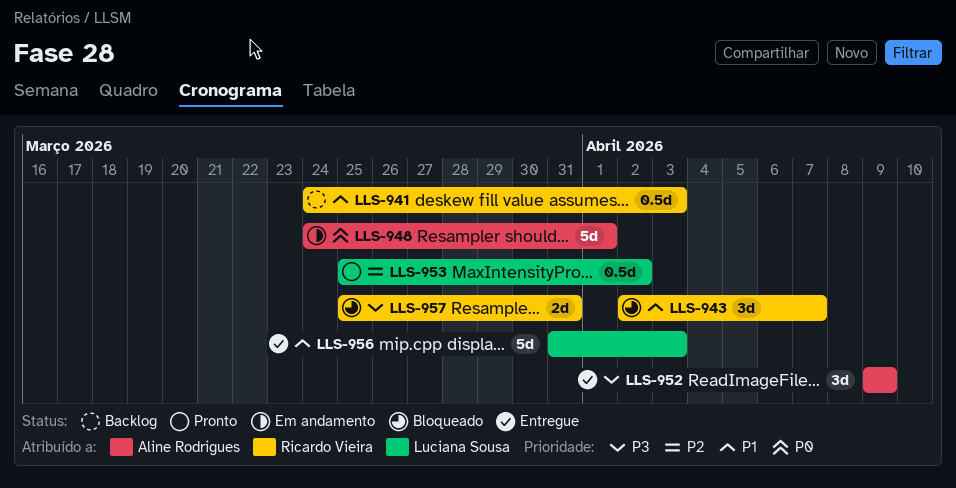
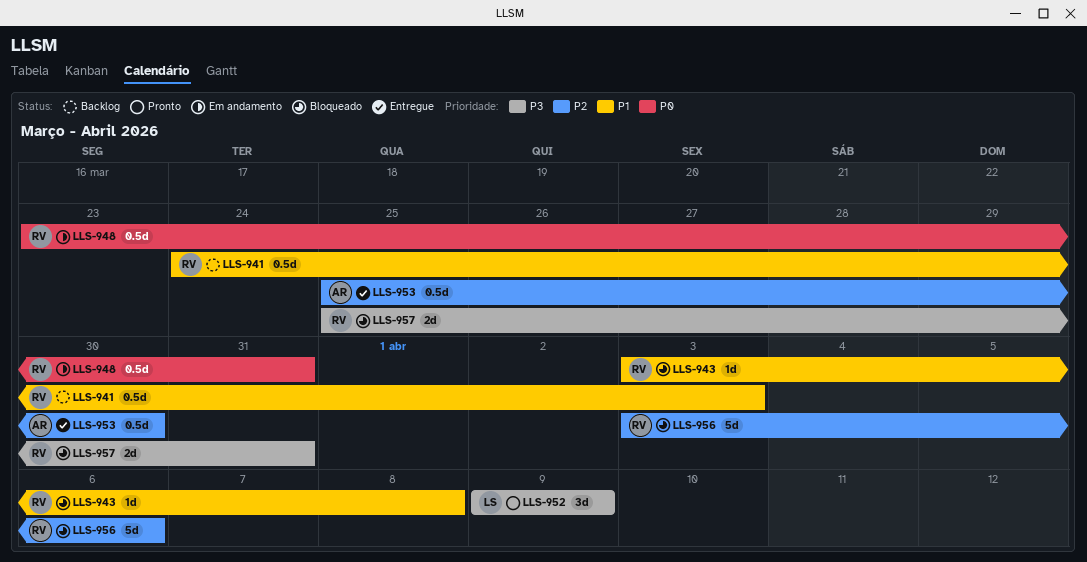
LLS-943, estimate: 3d -> 1d
LLS-943, start: Apr 2 -> Apr 3
LLS-943, due: Apr 7 -> Apr 8
LLS-948, owner: Aline Rodrigues -> Ricardo Vieira
LLS-948, estimate: 5d -> 0.5d
LLS-948, start: Mar 24 -> Mar 23
LLS-948, due: Apr 1 -> Mar 31
LLS-952, status: Entregue -> Pronto
LLS-952, owner: Aline Rodrigues -> Luciana Sousa
LLS-953, status: Pronto -> Entregue
LLS-953, owner: Luciana Sousa -> Aline Rodrigues
LLS-953, due: Apr 2 -> Mar 30
LLS-956, status: Entregue -> Bloqueado
LLS-956, owner: Luciana Sousa -> Ricardo Vieira
LLS-956, priority: P1 -> P2
LLS-956, start: Mar 31 -> Apr 3
LLS-956, due: Apr 3 -> Apr 6

